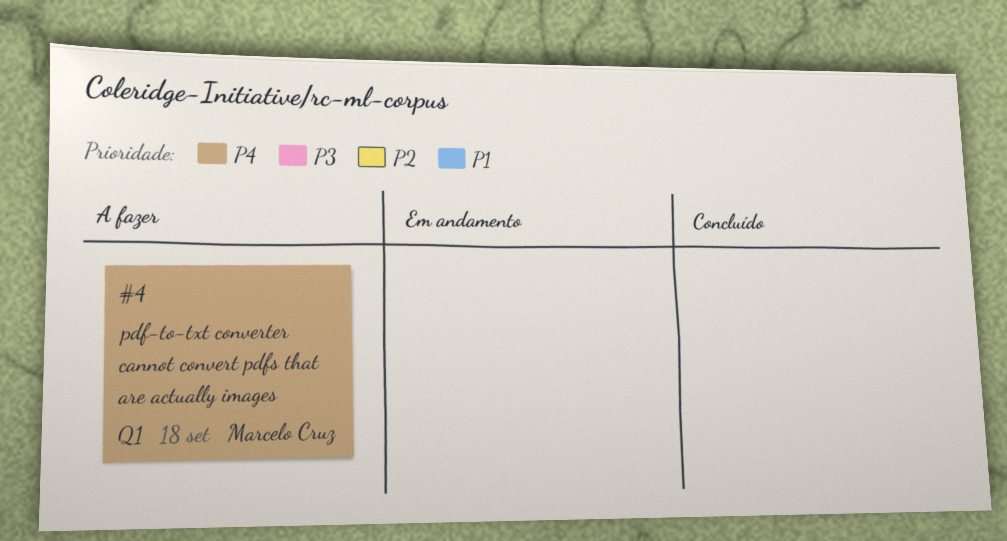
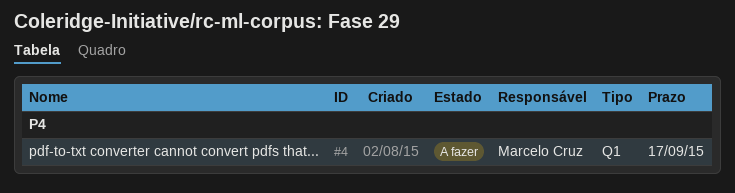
#4, due: Sep 18 -> Sep 17

